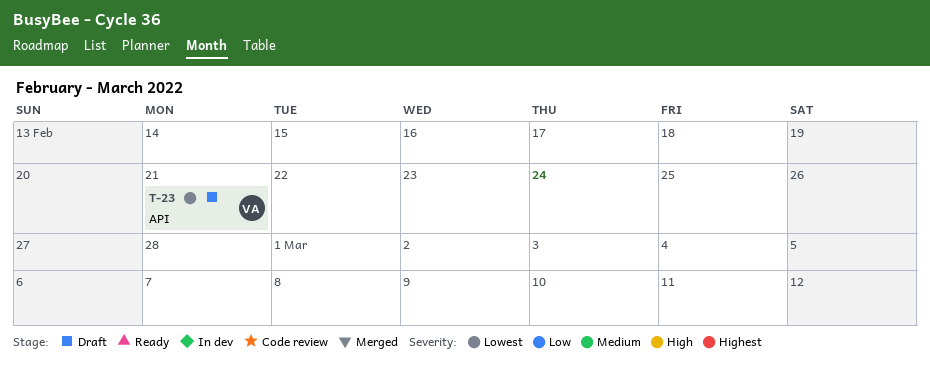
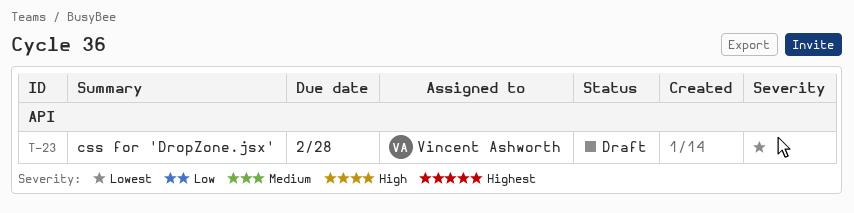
T-23, due: Feb 21 -> Feb 28

